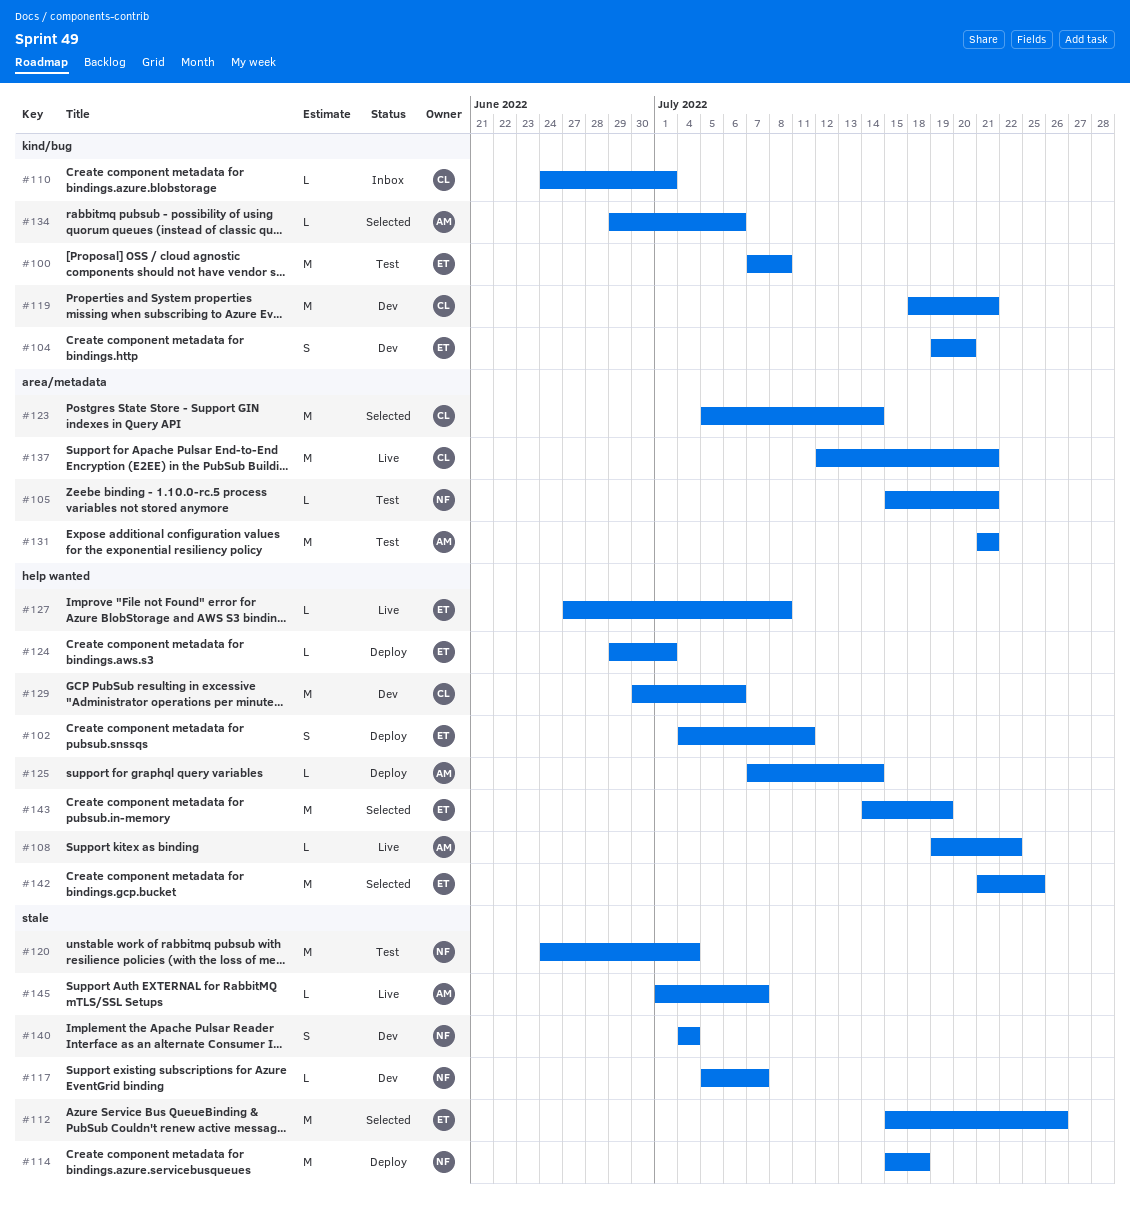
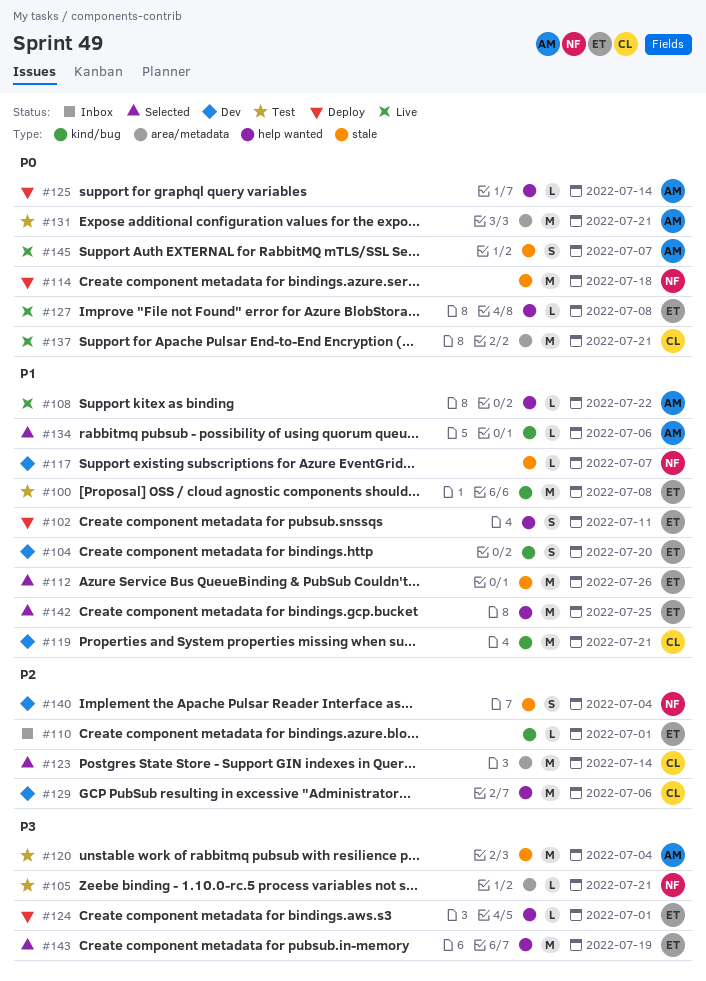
#110, owner: CL -> ET
#120, owner: NF -> AM
#145, estimate: L -> S

